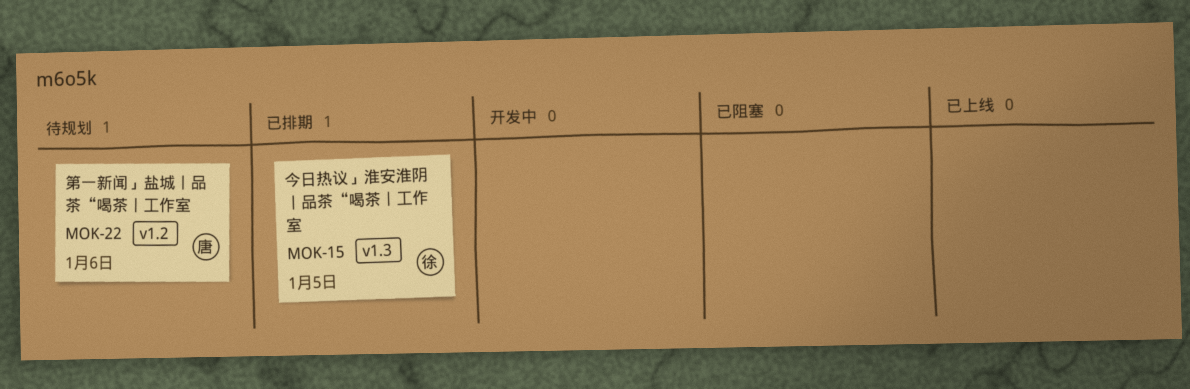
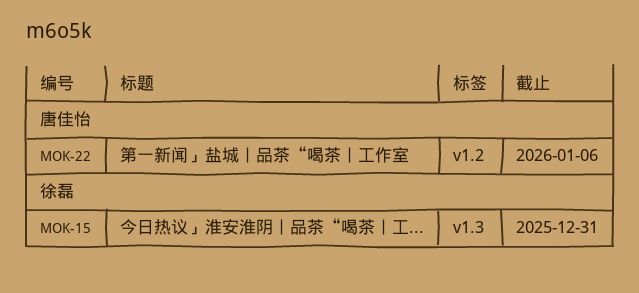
MOK-15, due: Jan 5 -> Dec 31

